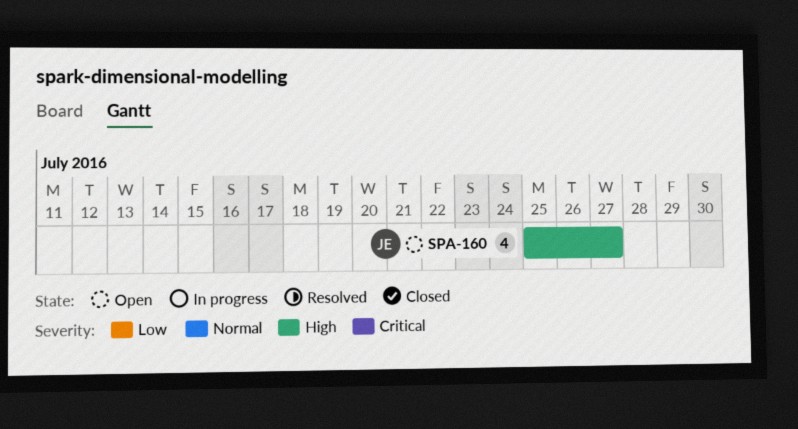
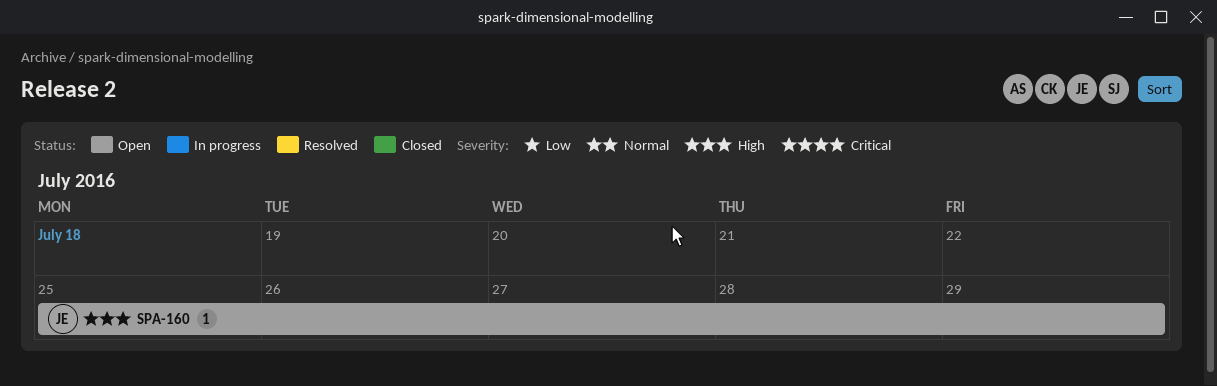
SPA-160, estimate: 4 -> 1
SPA-160, due: Jul 27 -> Jul 29

